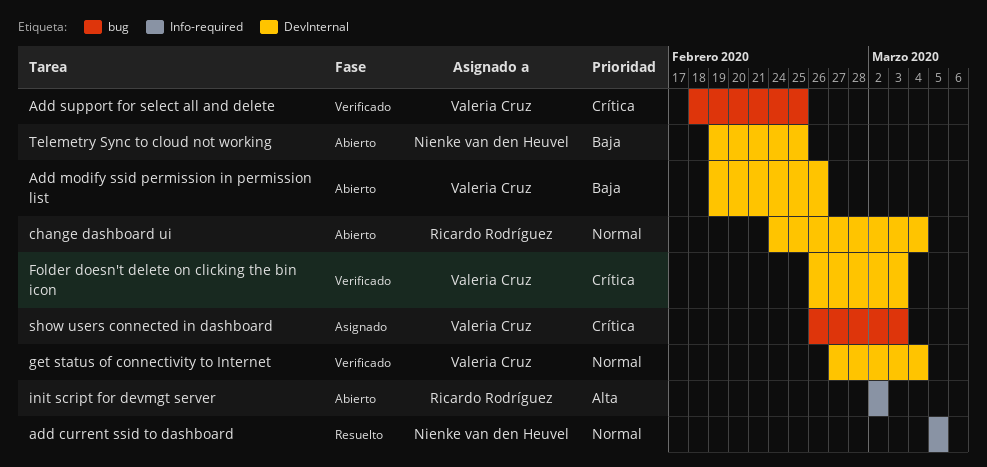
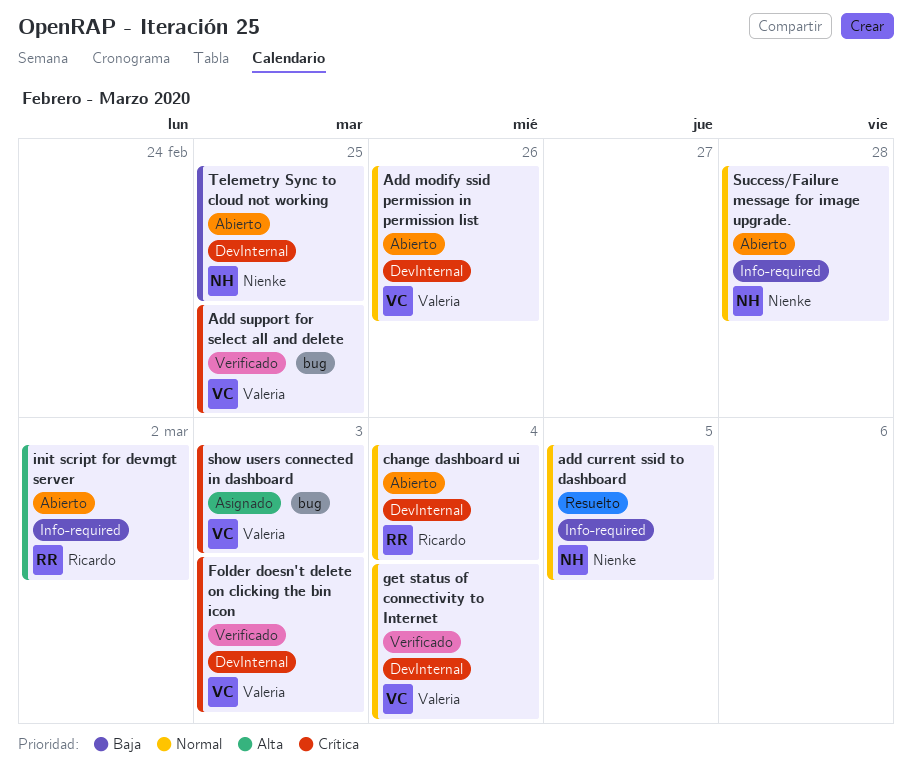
Add modify ssid permission in permission list, priority: Baja -> Normal
Success/Failure message for image upgrade.: none -> present

